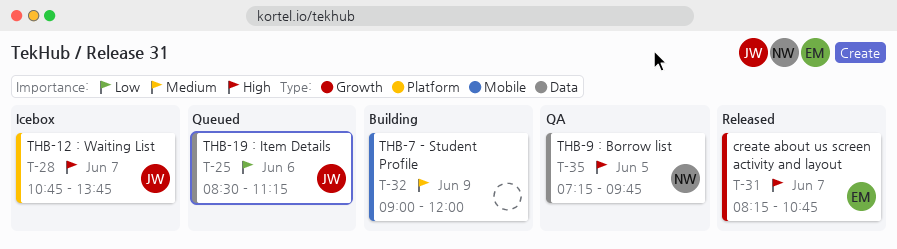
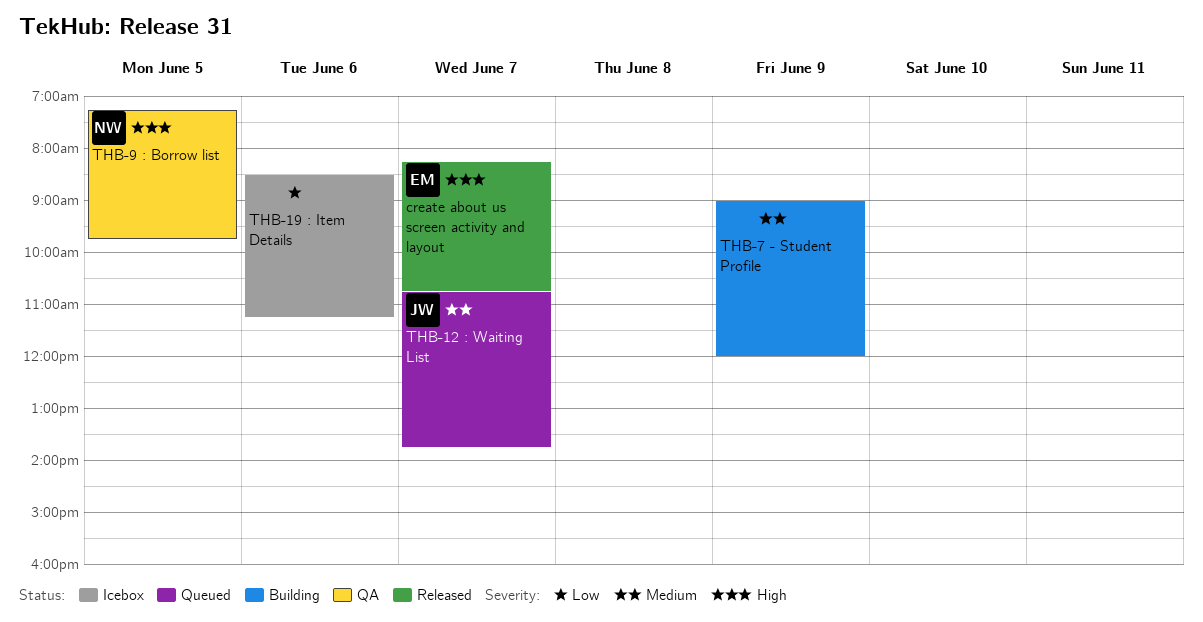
THB-12 : Waiting List, status: Icebox -> Queued
THB-12 : Waiting List, priority: High -> Medium
THB-19 : Item Details, status: Queued -> Icebox
THB-19 : Item Details, owner: JW -> none

